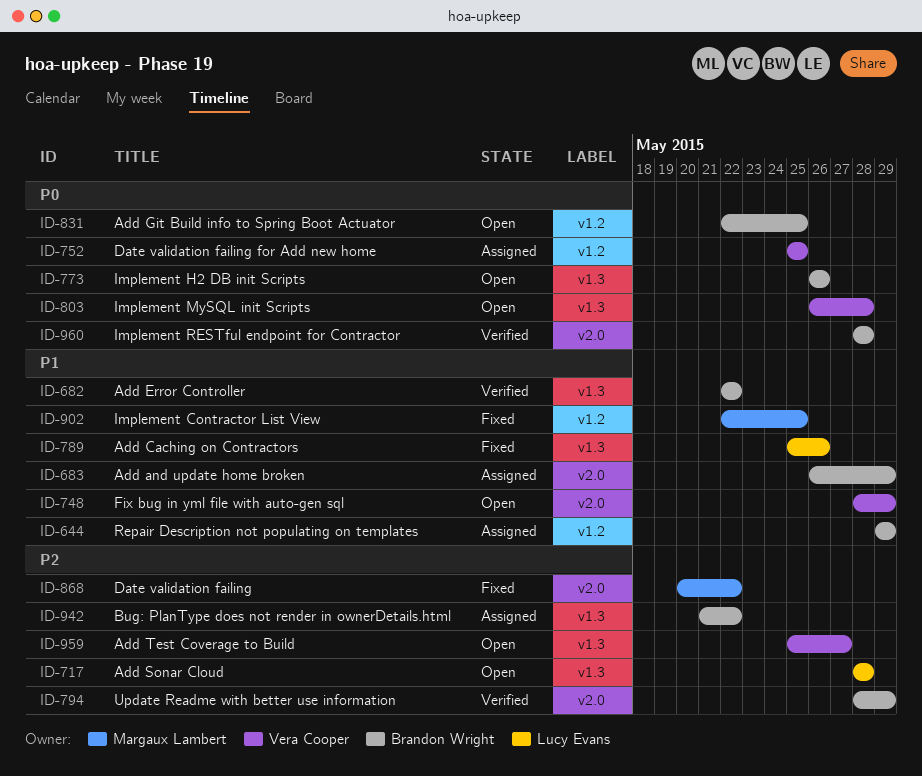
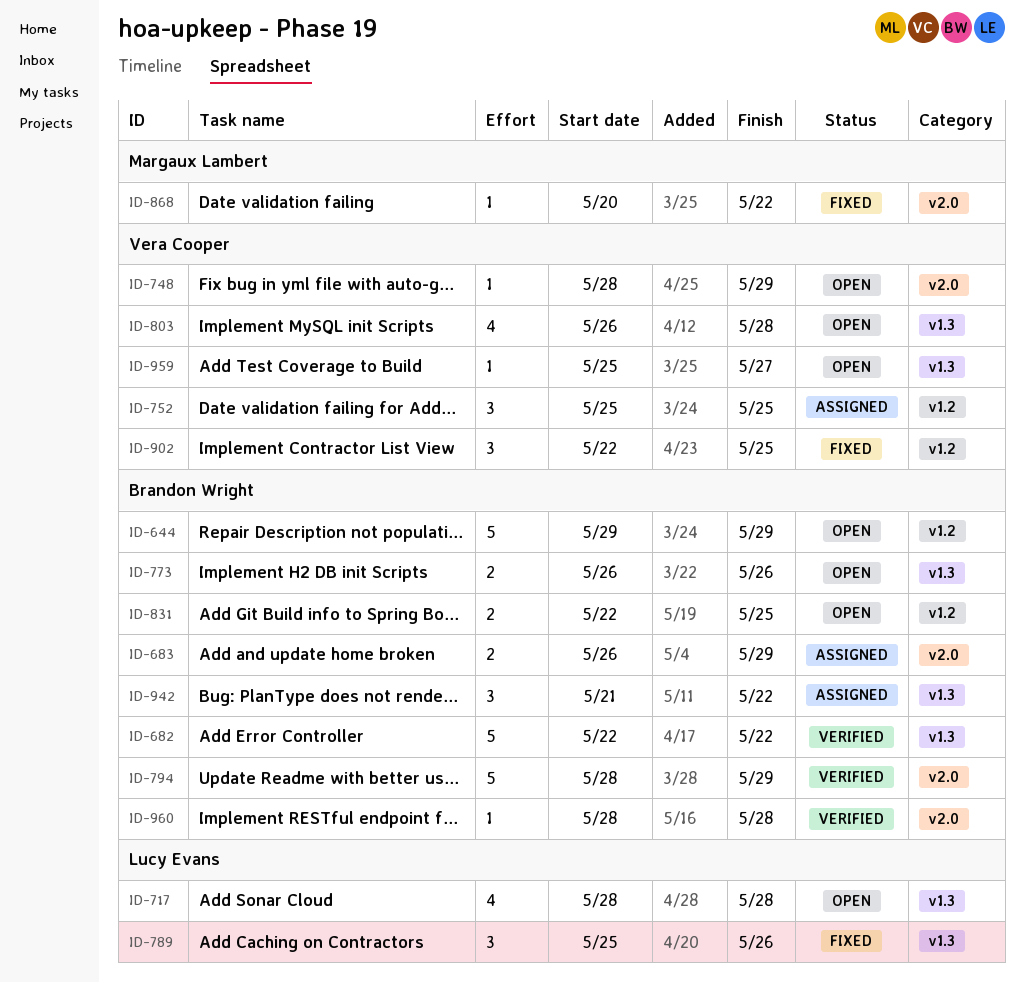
ID-644, status: Assigned -> Open
ID-902, owner: Margaux Lambert -> Vera Cooper

